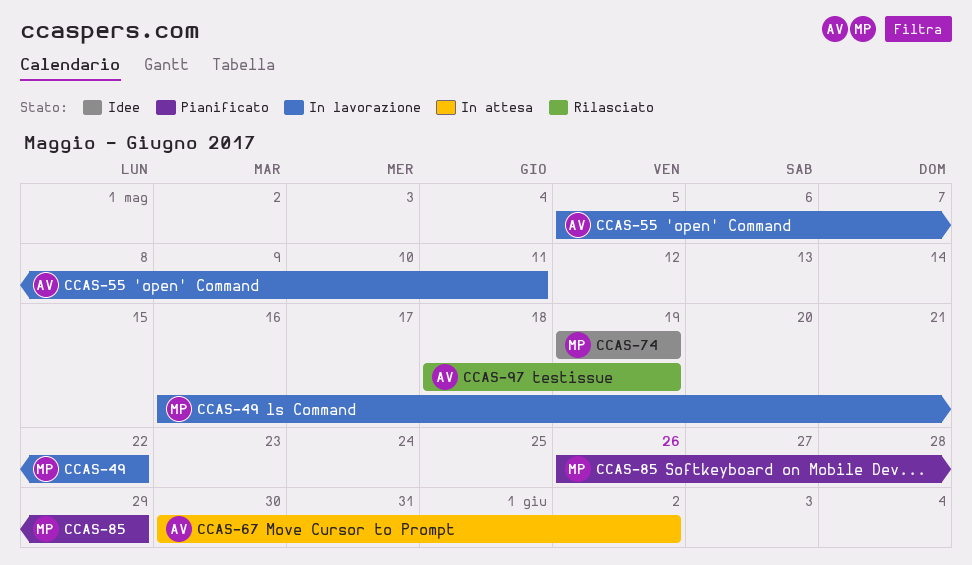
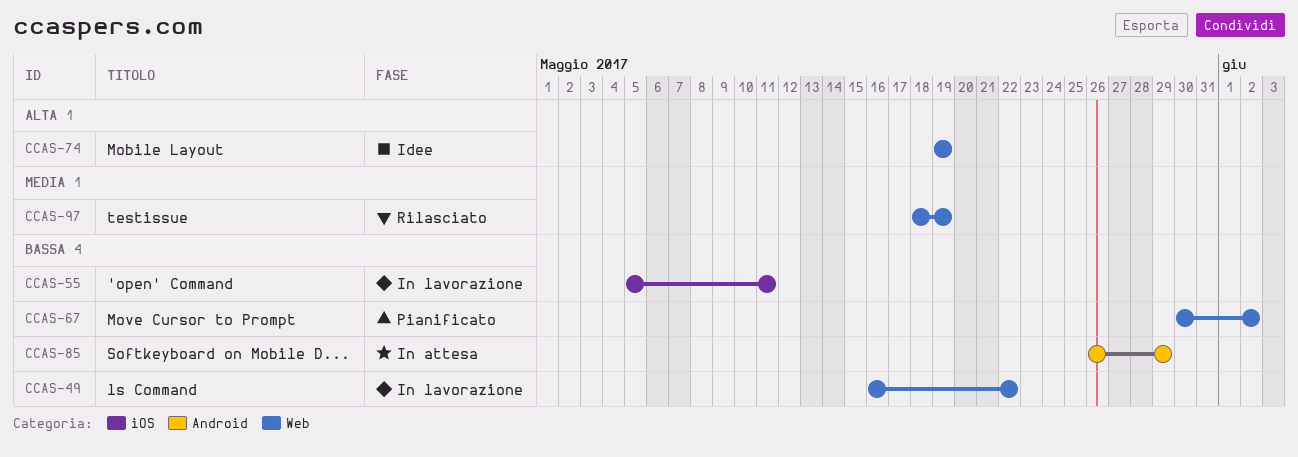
CCAS-67, status: In attesa -> Pianificato
CCAS-85, status: Pianificato -> In attesa

